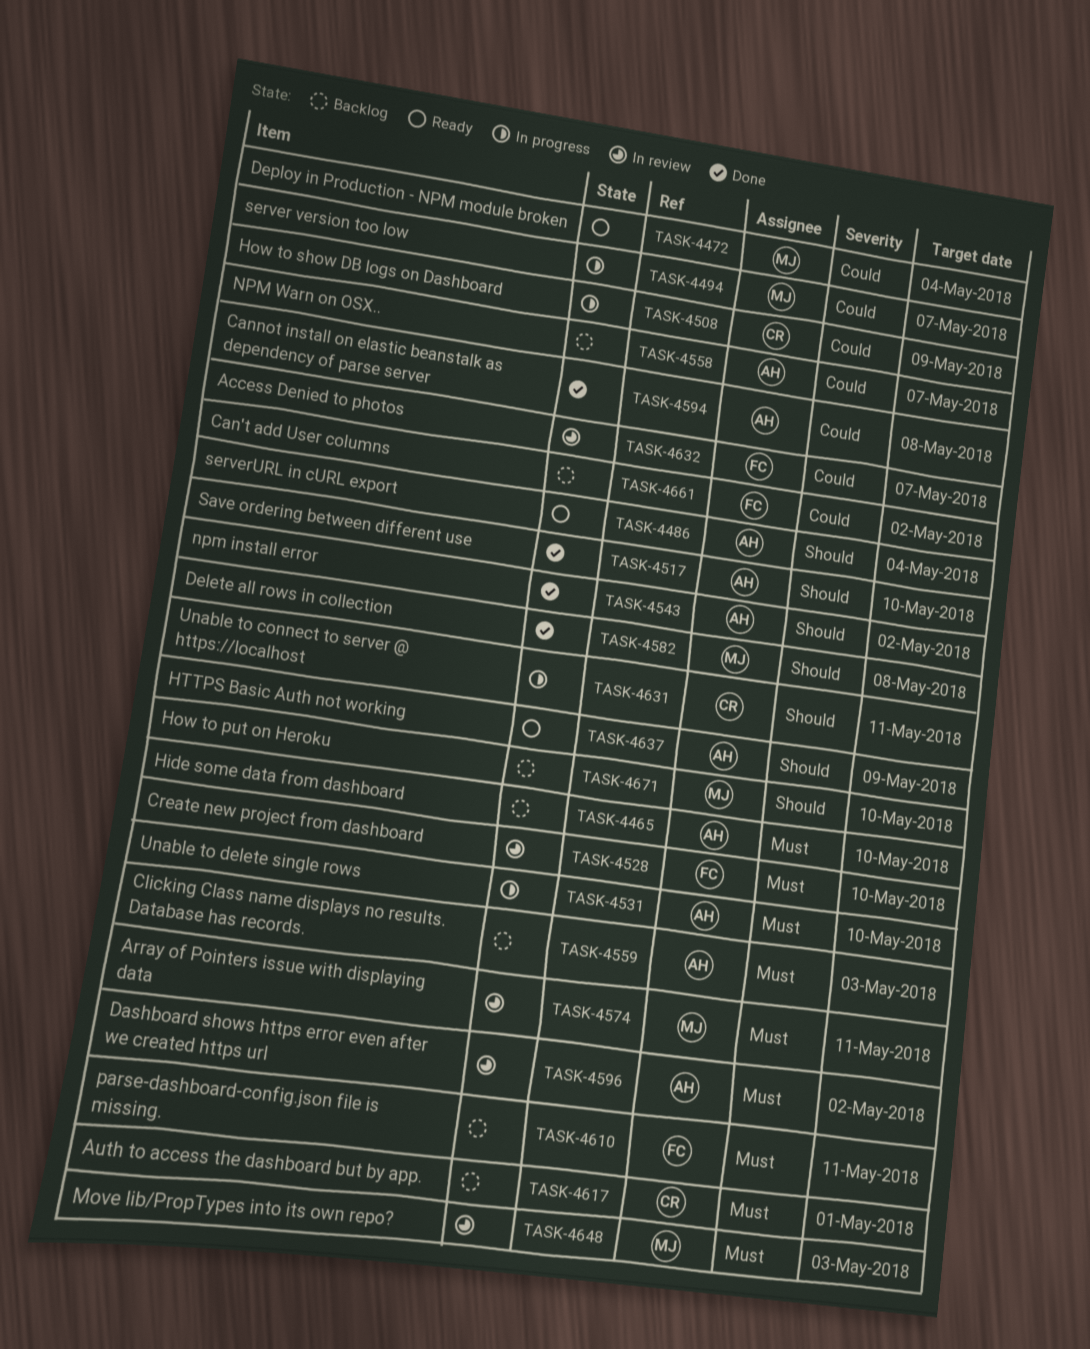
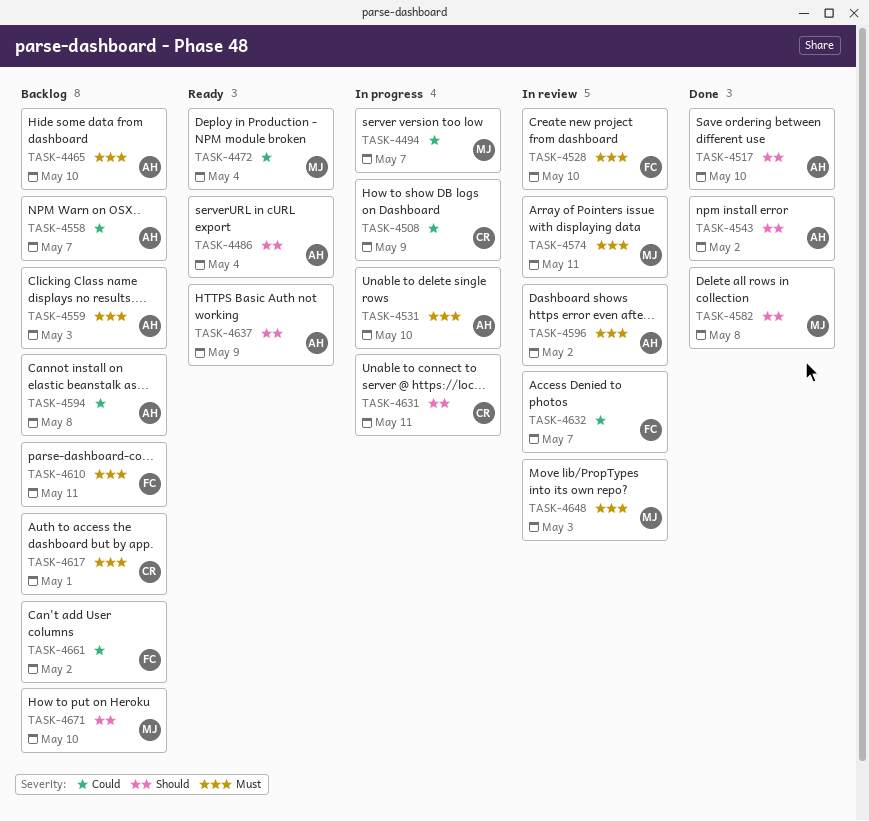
TASK-4594, status: Done -> Backlog

